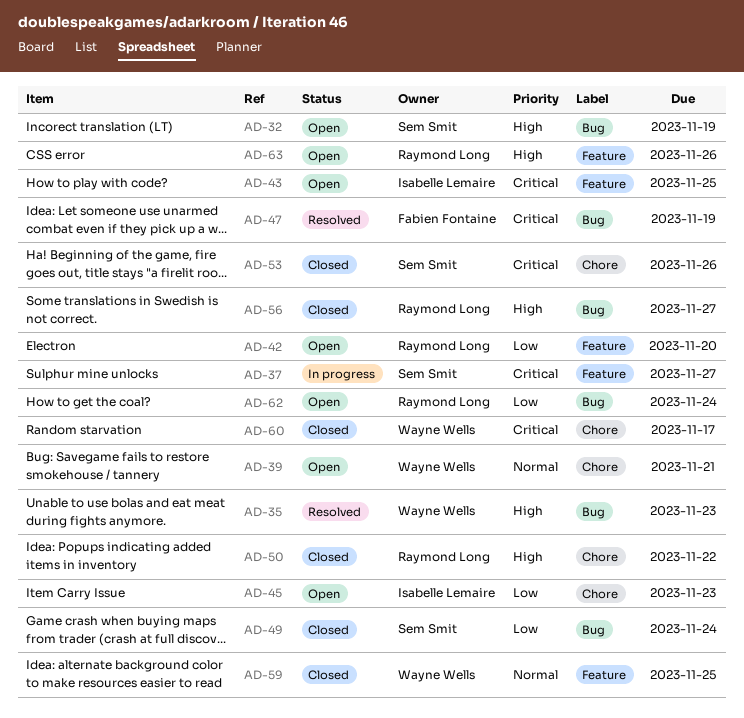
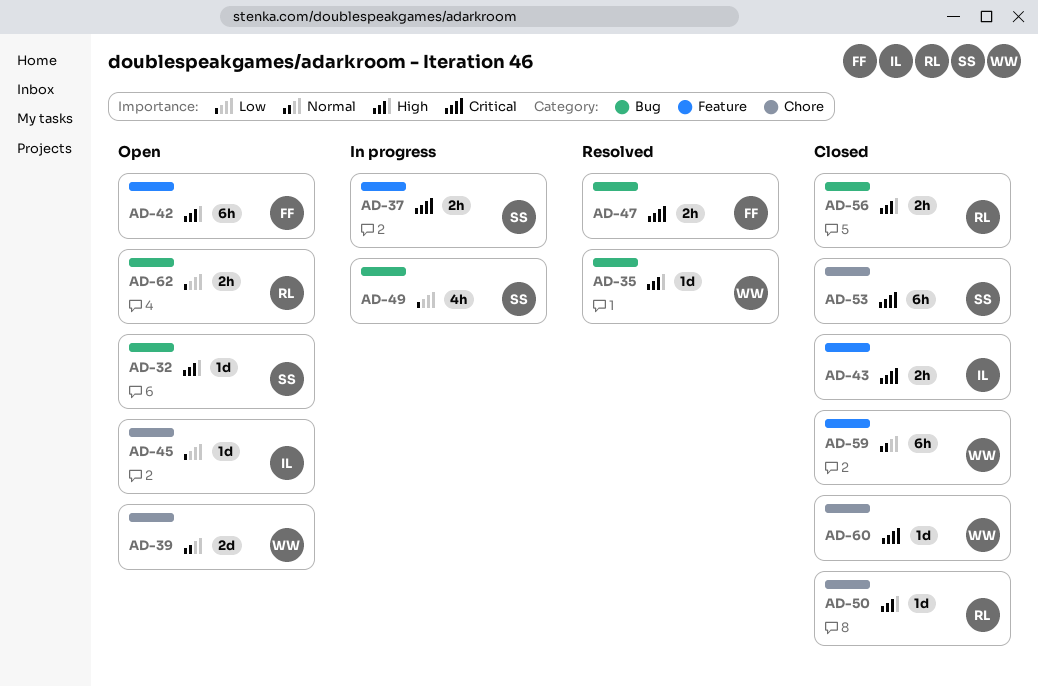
AD-42, owner: Raymond Long -> Fabien Fontaine
AD-42, priority: Low -> High
AD-43, status: Open -> Closed
AD-49, status: Closed -> In progress
AD-63: present -> none

